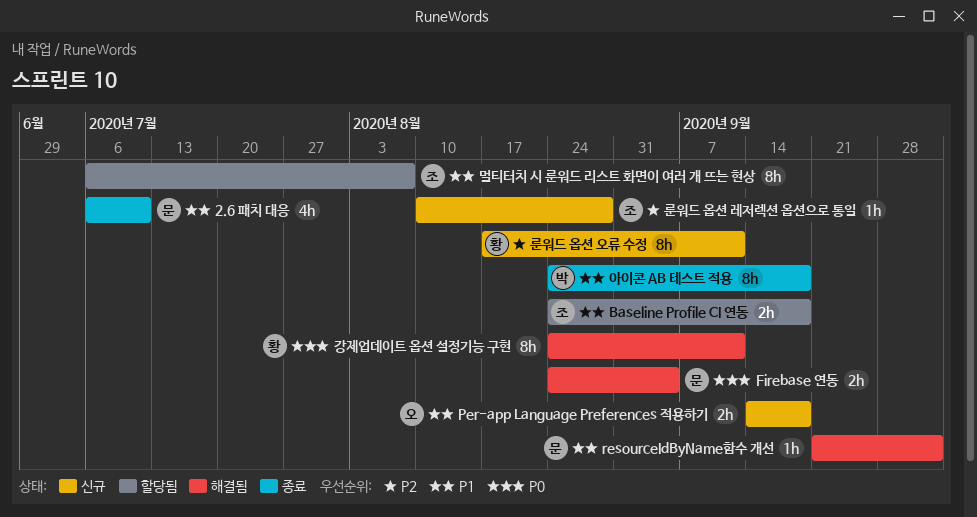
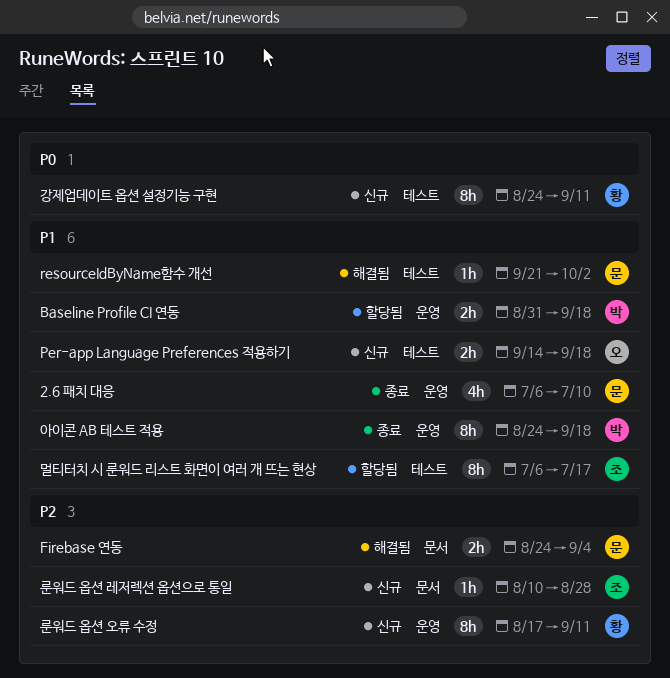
Baseline Profile CI 연동, owner: 조 -> 박
Baseline Profile CI 연동, start: Aug 24 -> Aug 31
Firebase 연동, priority: P0 -> P2
강제업데이트 옵션 설정기능 구현, status: 해결됨 -> 신규
멀티터치 시 룬워드 리스트 화면이 여러 개 뜨는 현상, due: Aug 7 -> Jul 17

